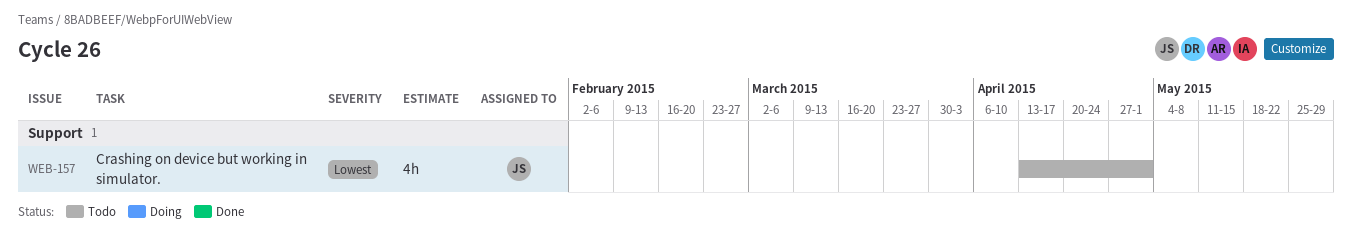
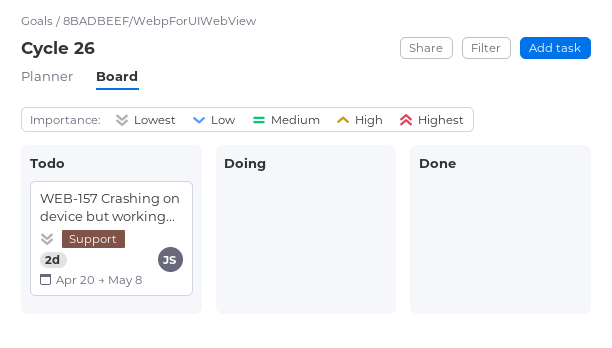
WEB-157, estimate: 4h -> 2d
WEB-157, start: Apr 13 -> Apr 20
WEB-157, due: May 1 -> May 8

